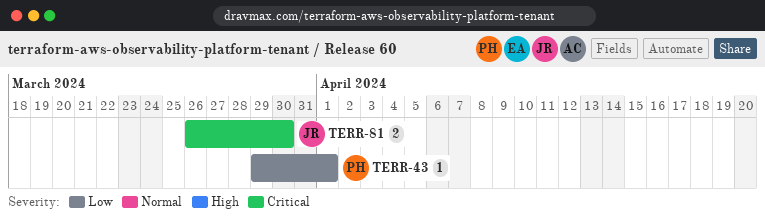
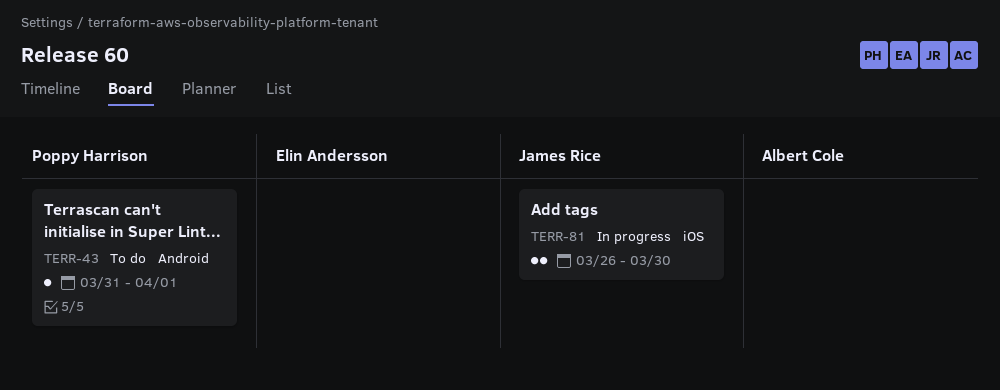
TERR-43, start: Mar 29 -> Mar 31

